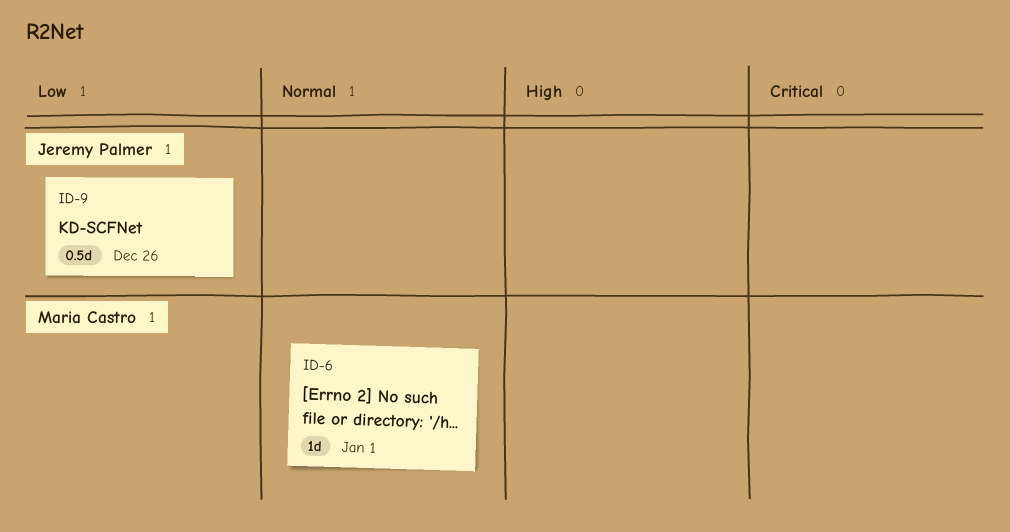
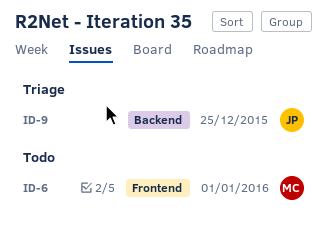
ID-9, due: Dec 26 -> Dec 25

